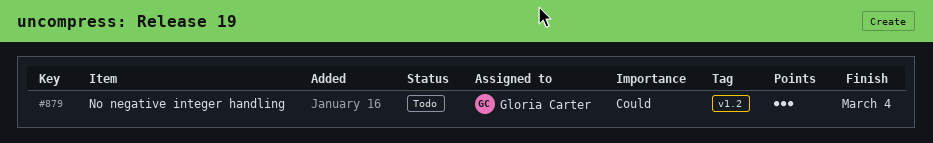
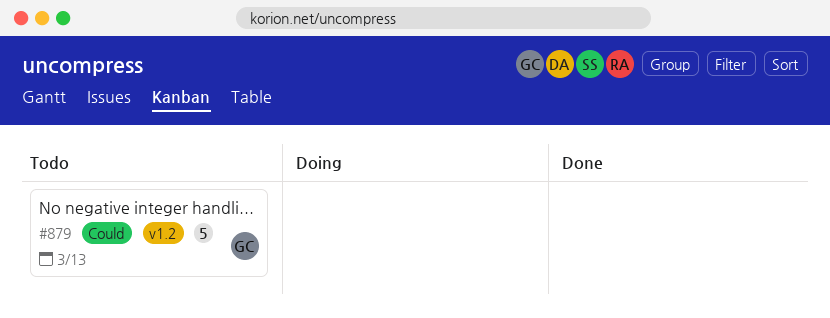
#879, estimate: 3 -> 5
#879, due: Mar 4 -> Mar 13

